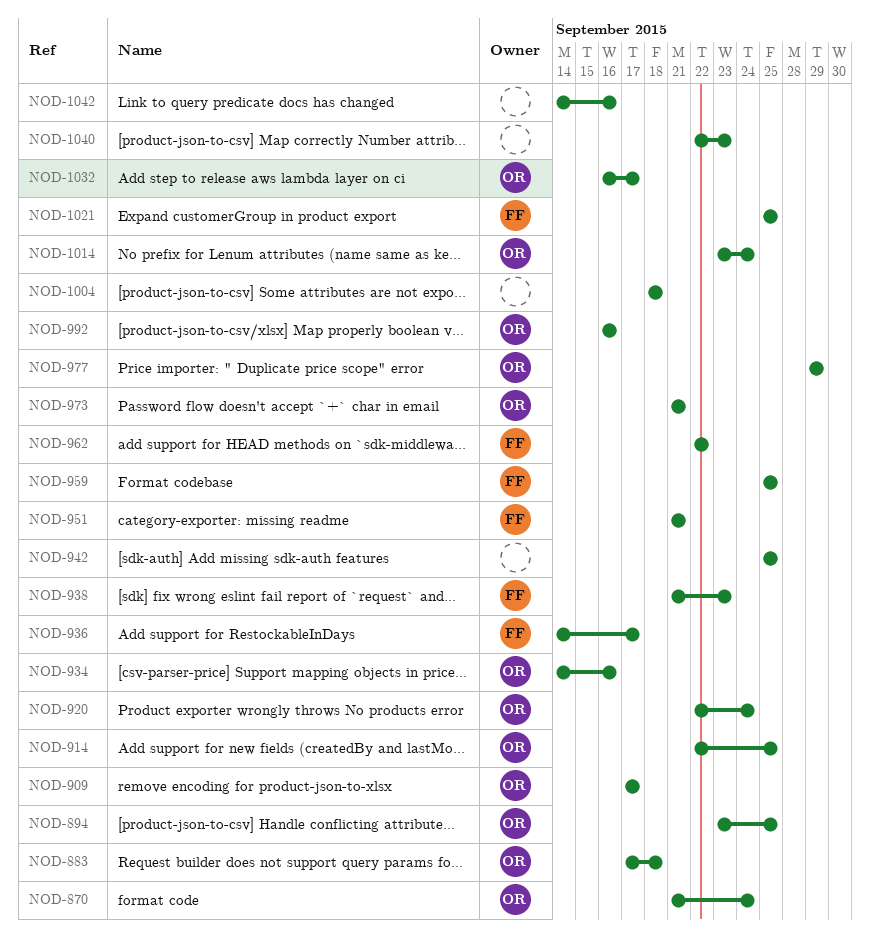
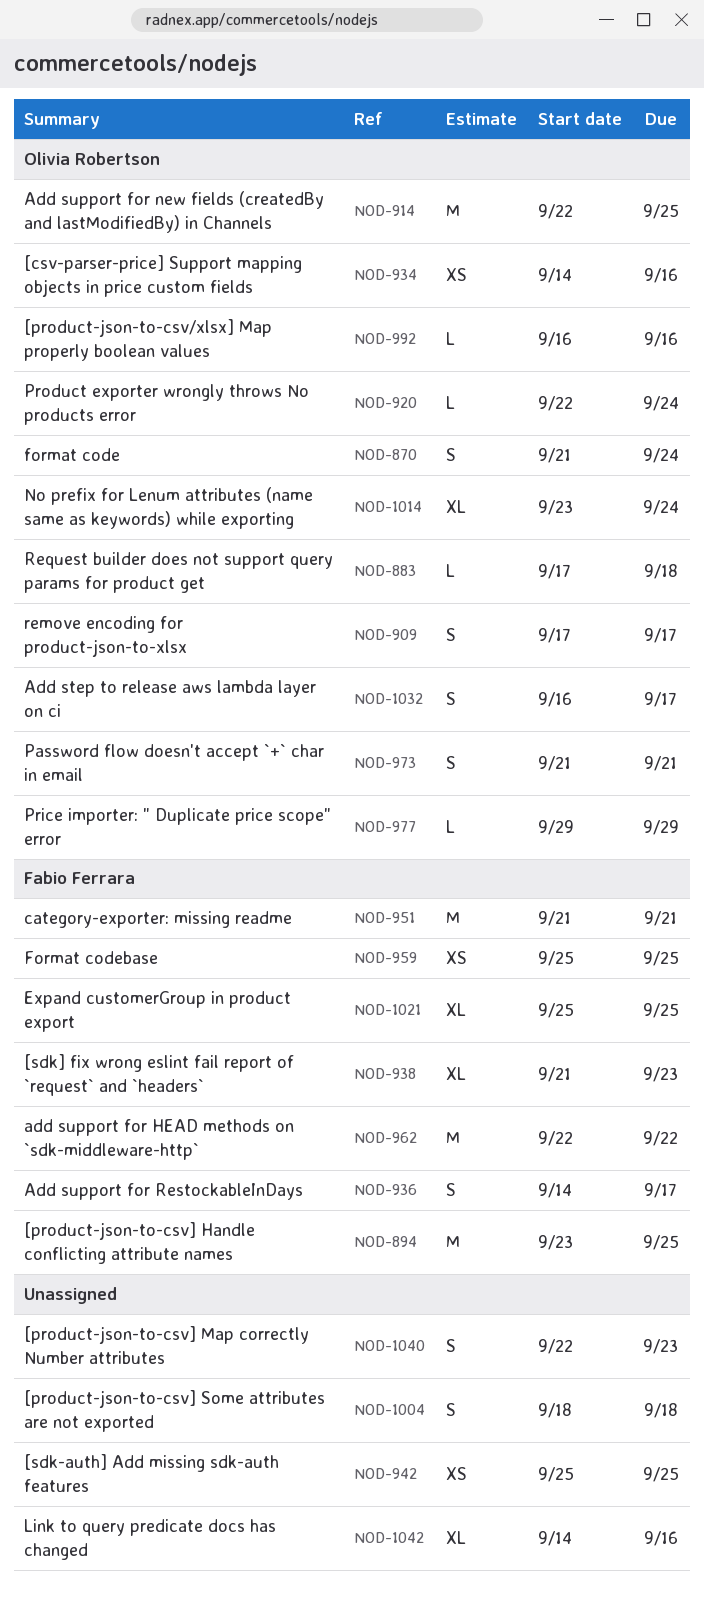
NOD-894, owner: Olivia Robertson -> Fabio Ferrara

